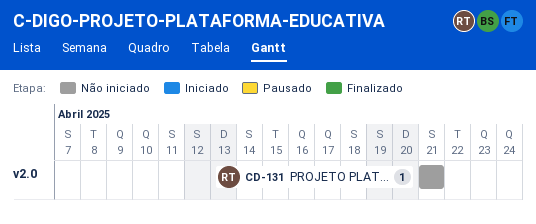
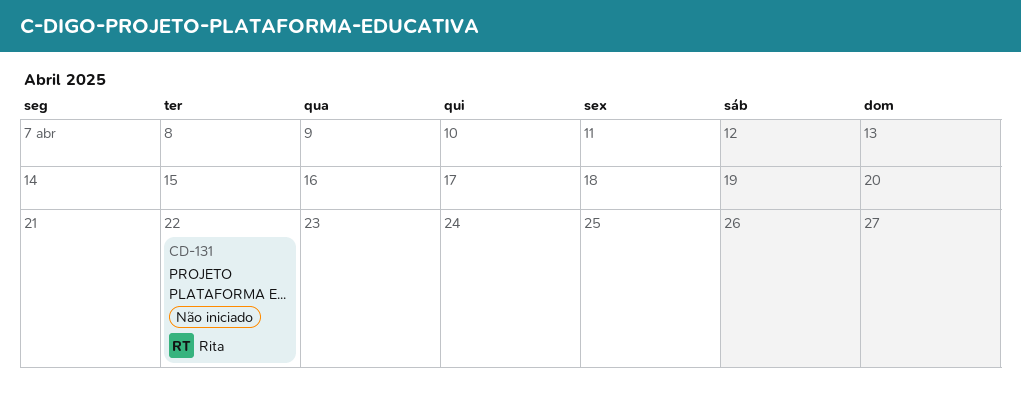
CD-131, due: Apr 21 -> Apr 22

